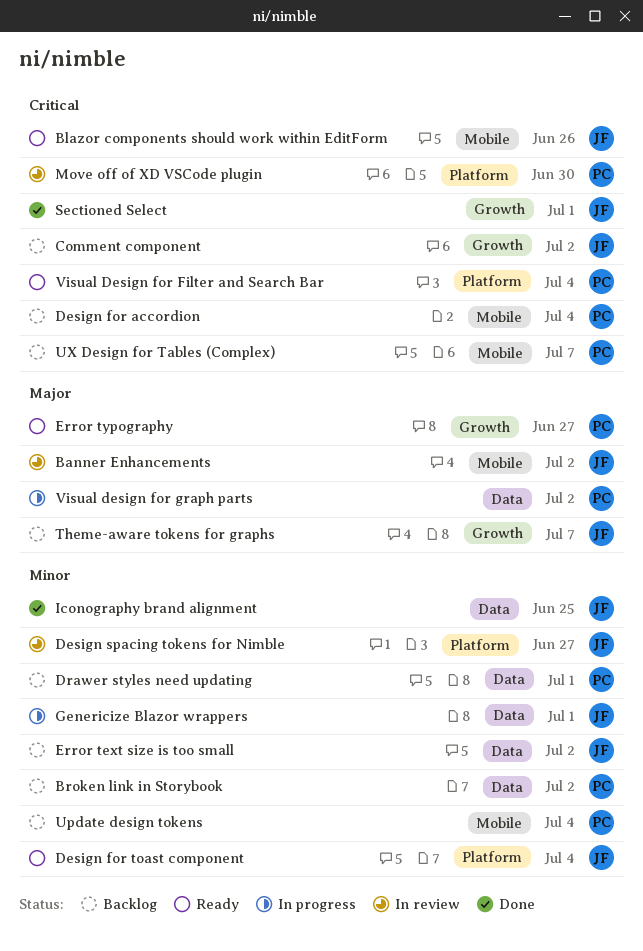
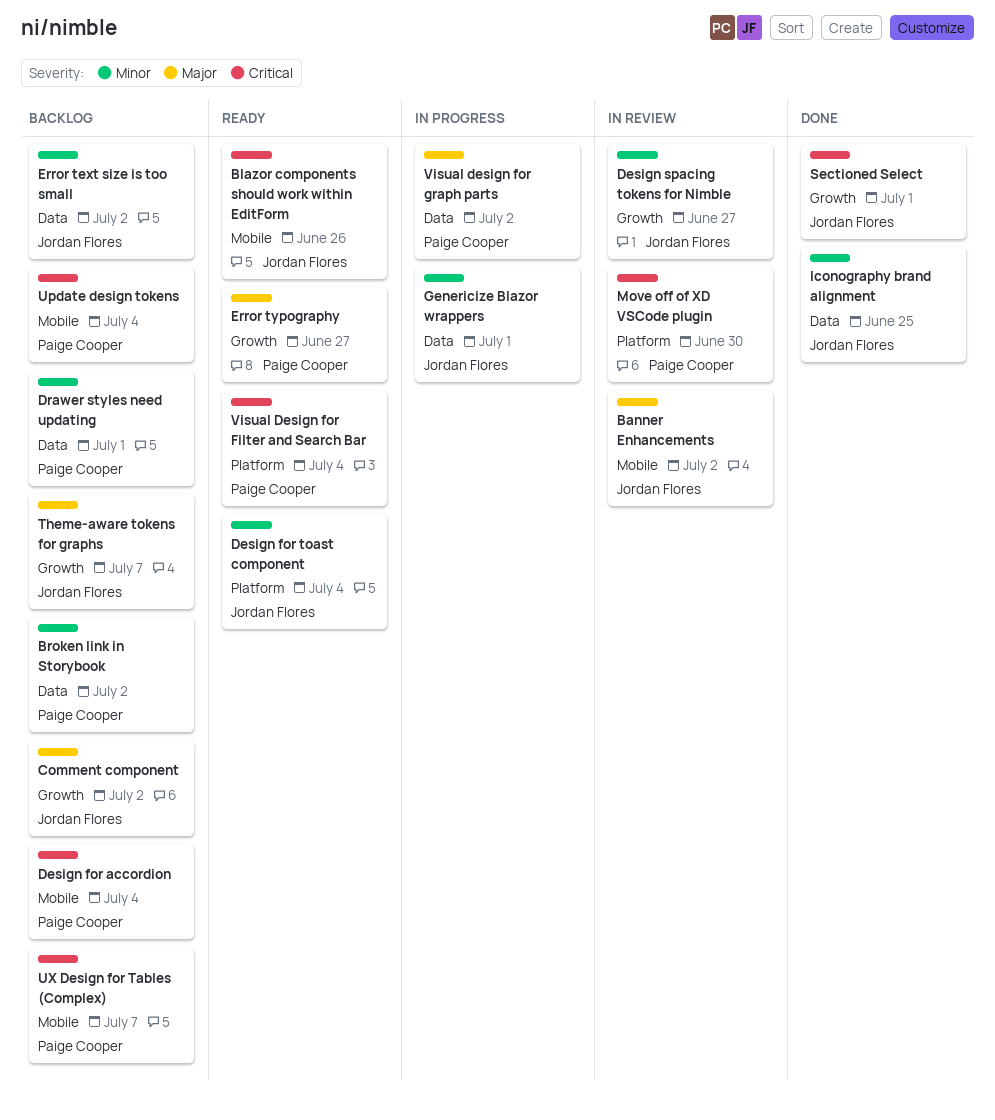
Comment component, priority: Critical -> Major
Design spacing tokens for Nimble, label: Platform -> Growth
Update design tokens, priority: Minor -> Critical

